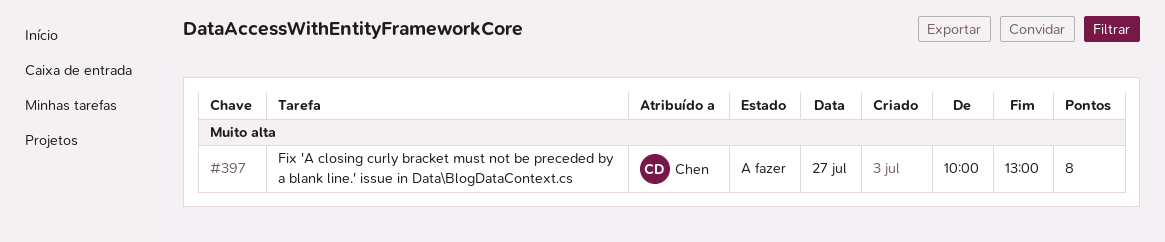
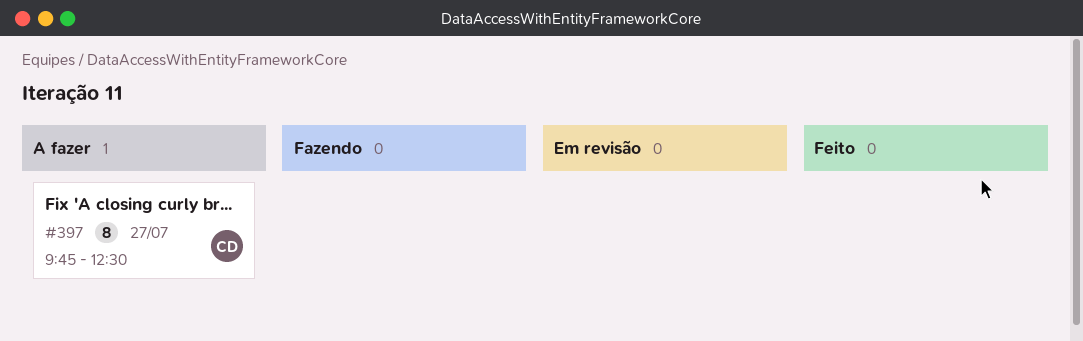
#397, begins: 10:00 -> 09:45
#397, ends: 13:00 -> 12:30

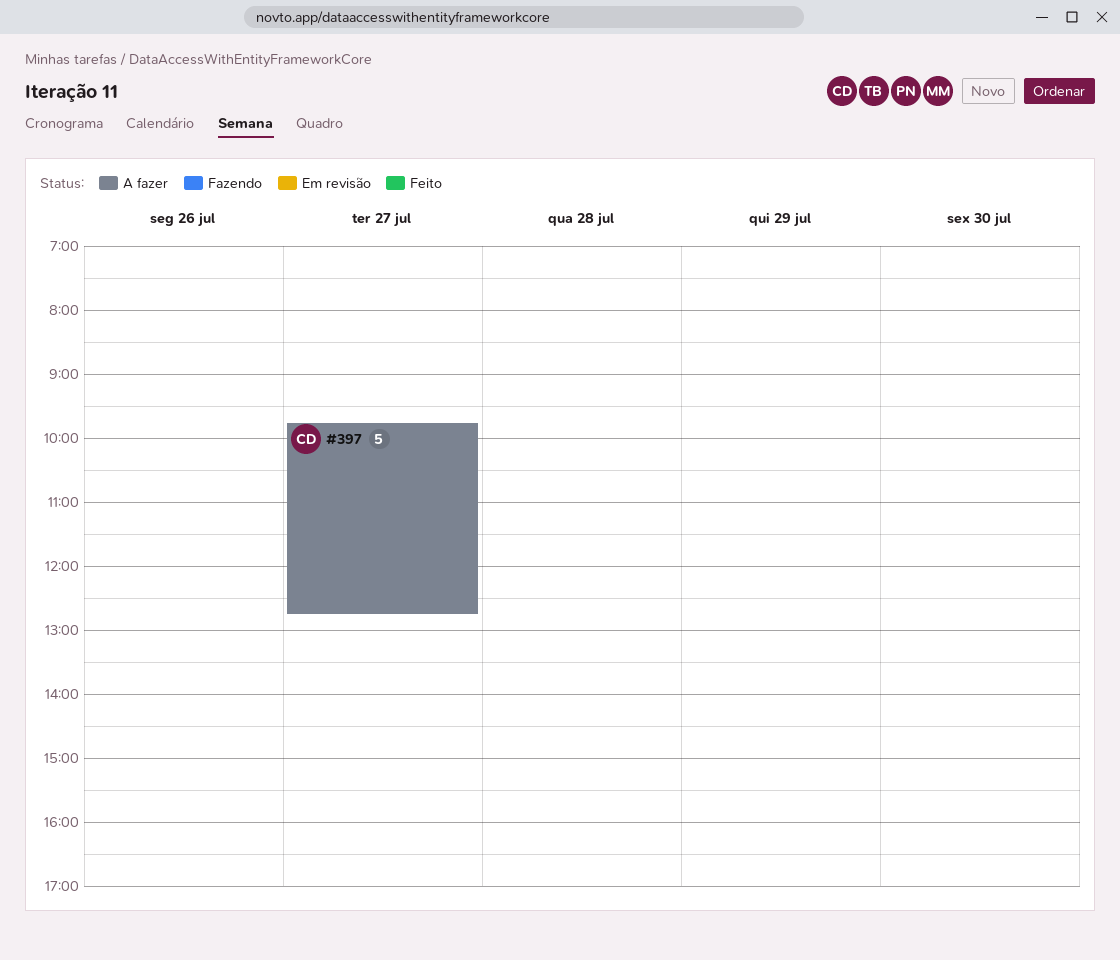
#397, estimate: 8 -> 5
#397, ends: 12:30 -> 12:45

